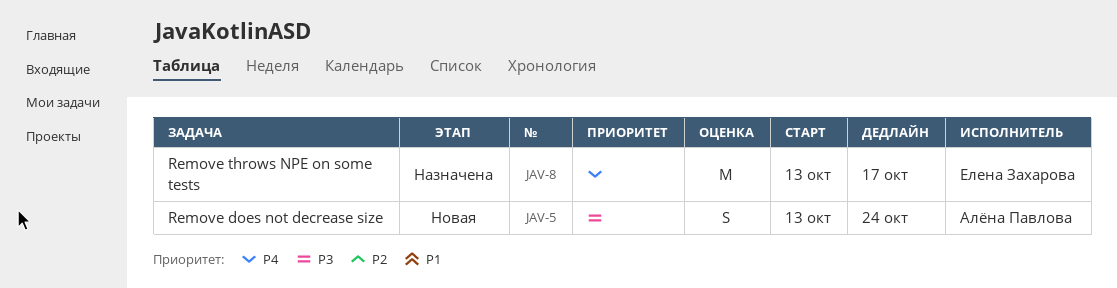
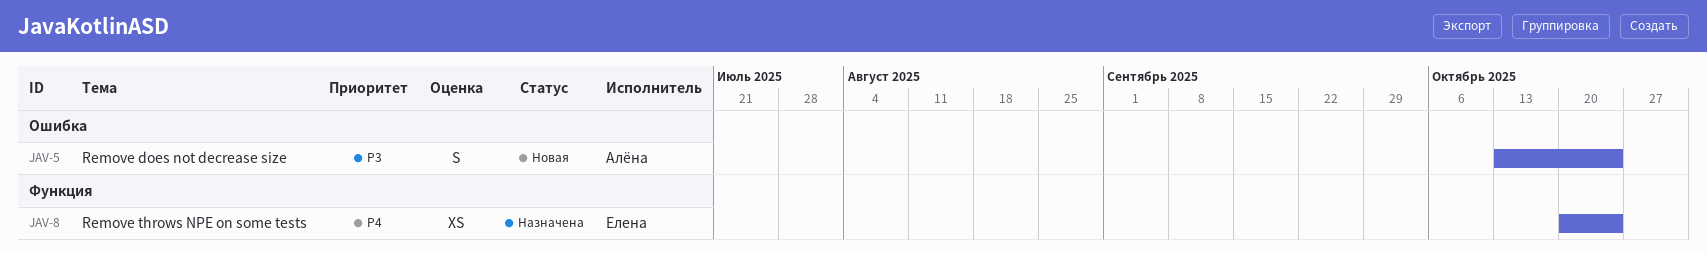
JAV-8, estimate: M -> XS
JAV-8, start: Oct 13 -> Oct 20
JAV-8, due: Oct 17 -> Oct 24

